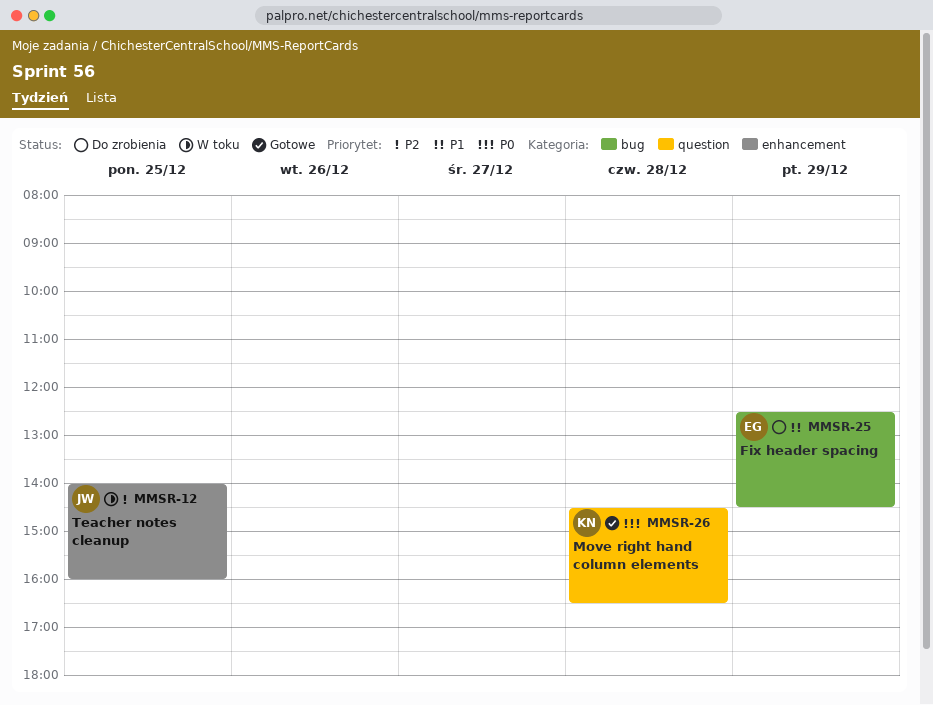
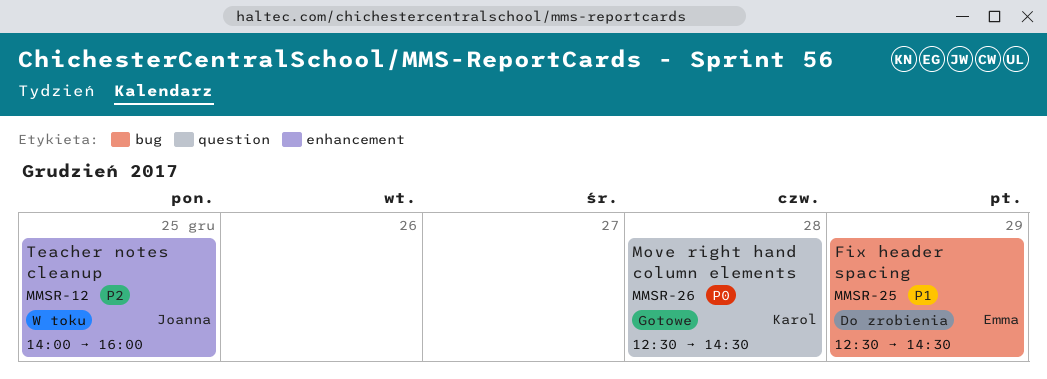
MMSR-26, begins: 14:30 -> 12:30
MMSR-26, ends: 16:30 -> 14:30

